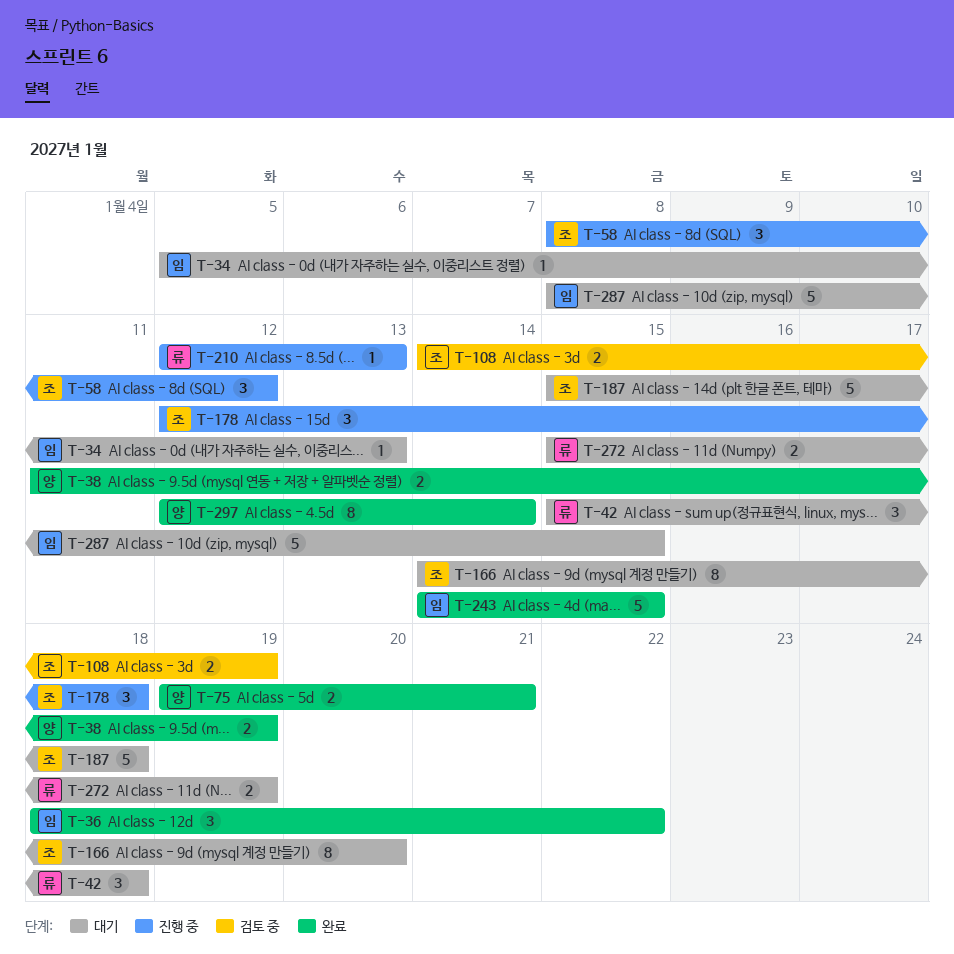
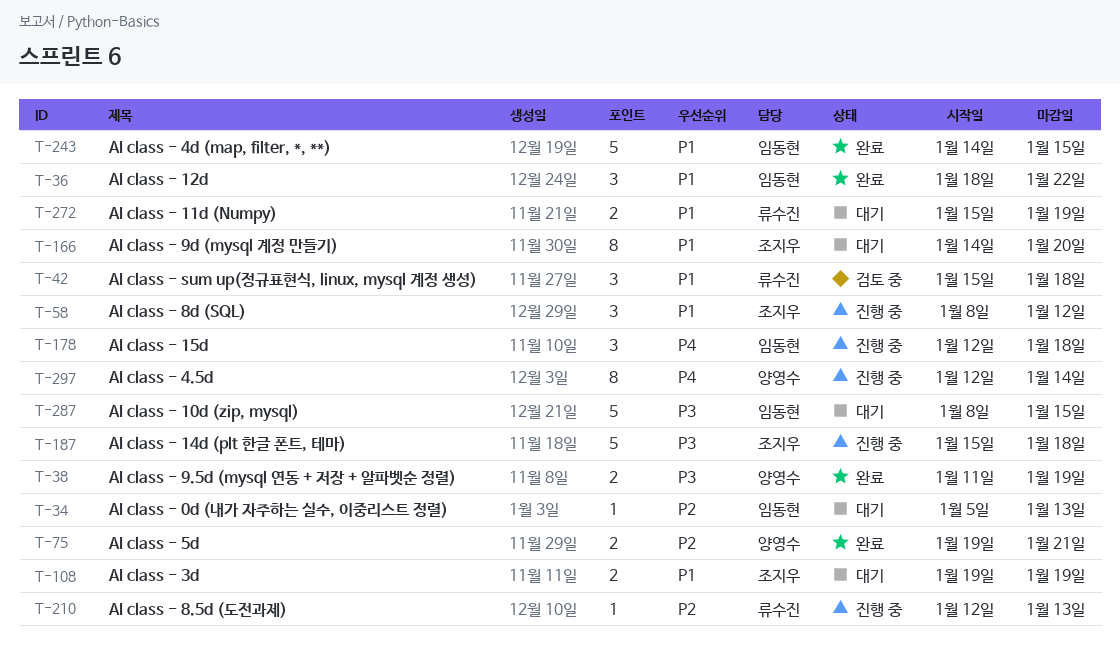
T-42, status: 대기 -> 검토 중
T-108, status: 검토 중 -> 대기
T-108, start: Jan 14 -> Jan 19
T-178, owner: 조지우 -> 임동현
T-187, status: 대기 -> 진행 중
T-297, status: 완료 -> 진행 중

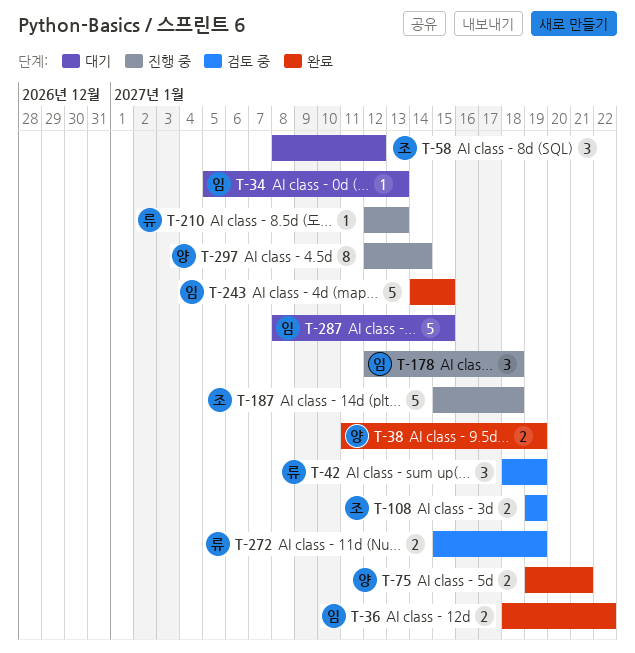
T-36, estimate: 3 -> 2
T-42, start: Jan 15 -> Jan 18
T-42, due: Jan 18 -> Jan 19
T-58, status: 진행 중 -> 대기
T-108, status: 대기 -> 검토 중
T-166: present -> none
T-272, status: 대기 -> 검토 중

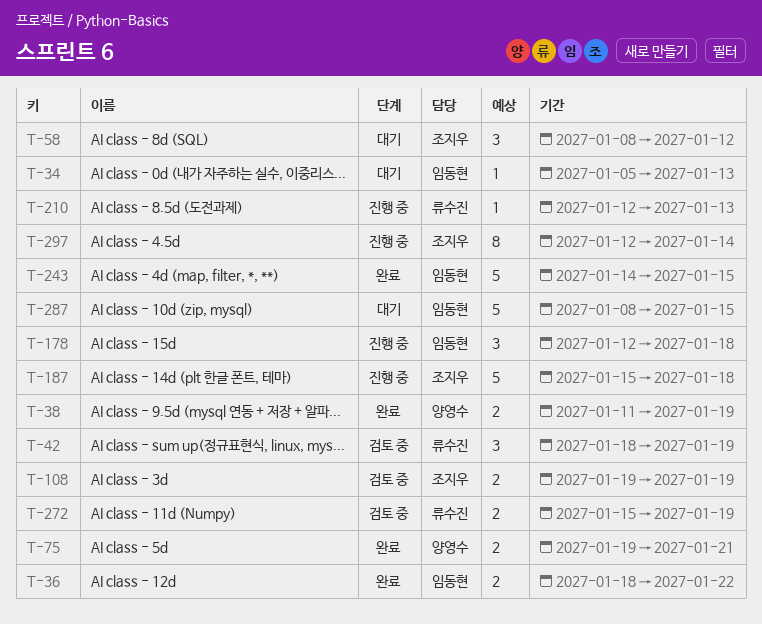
T-297, owner: 양영수 -> 조지우

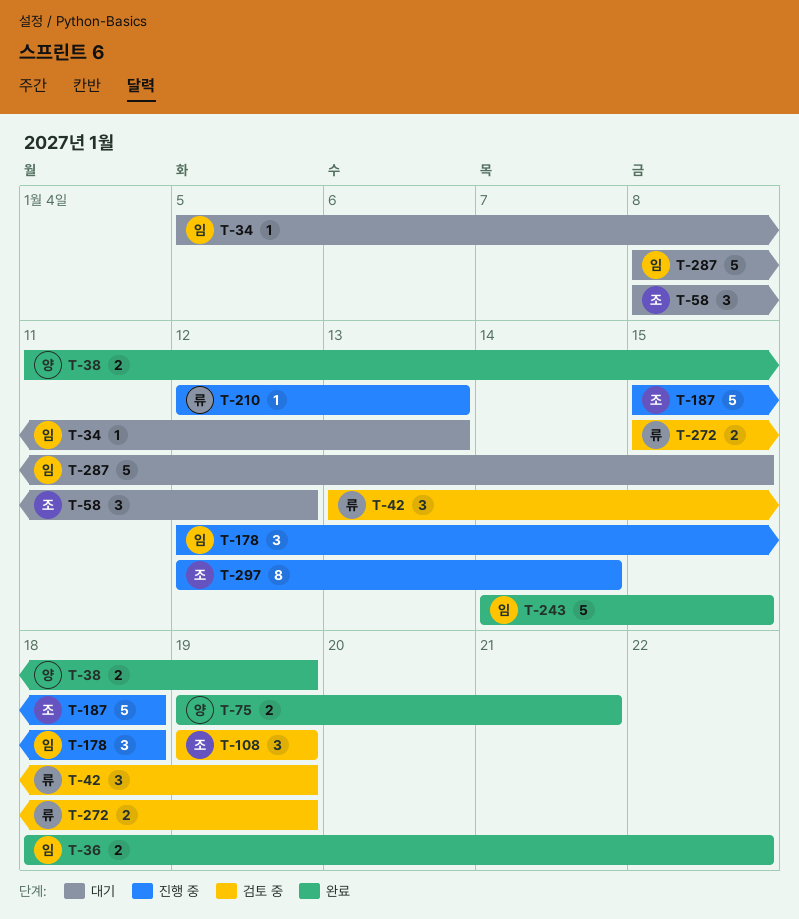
T-42, start: Jan 18 -> Jan 13
T-108, estimate: 2 -> 3

